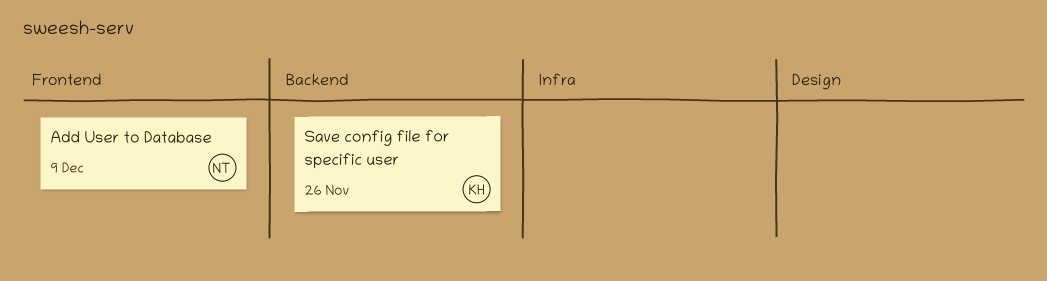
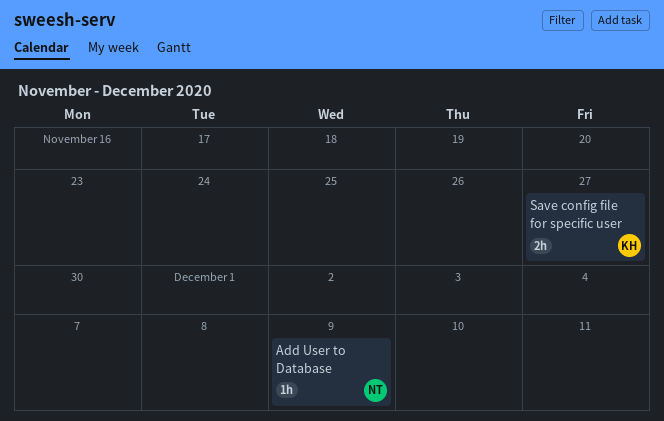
Save config file for specific user, due: Nov 26 -> Nov 27

